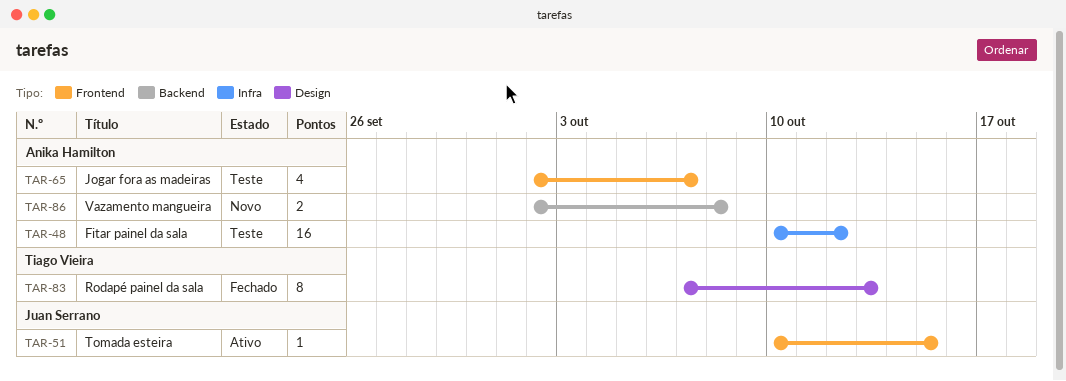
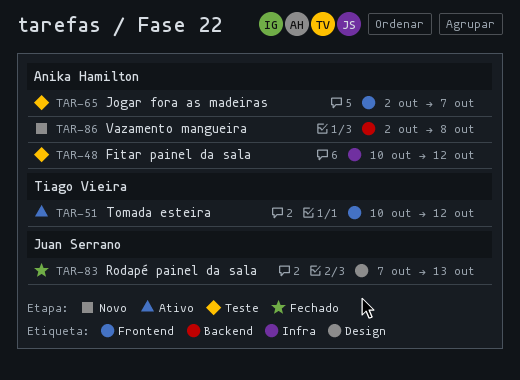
TAR-51, owner: Juan Serrano -> Tiago Vieira
TAR-51, due: Oct 15 -> Oct 12
TAR-83, owner: Tiago Vieira -> Juan Serrano

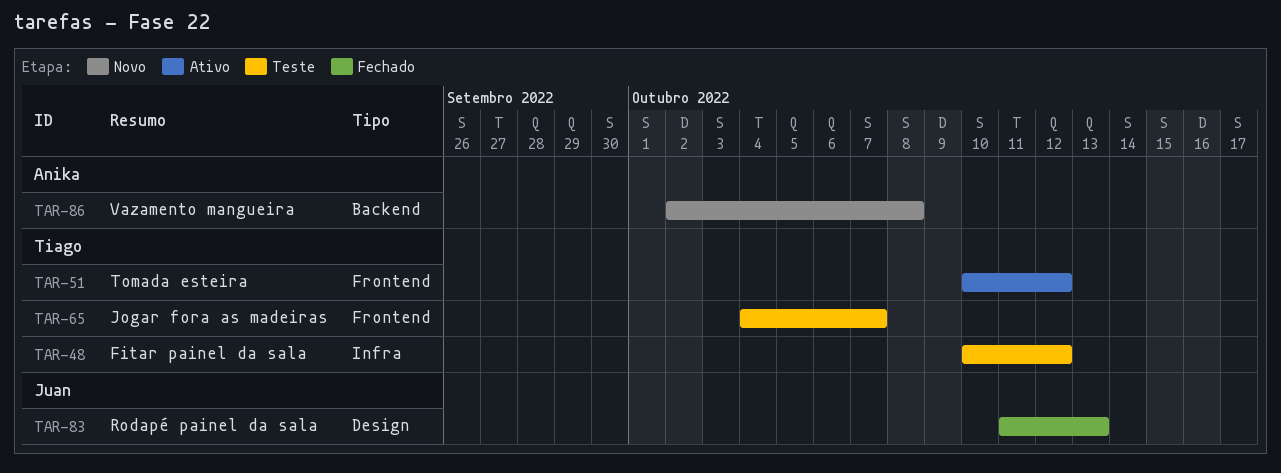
TAR-48, owner: Anika Hamilton -> Tiago Vieira
TAR-65, owner: Anika Hamilton -> Tiago Vieira
TAR-65, start: Oct 2 -> Oct 4
TAR-83, start: Oct 7 -> Oct 11

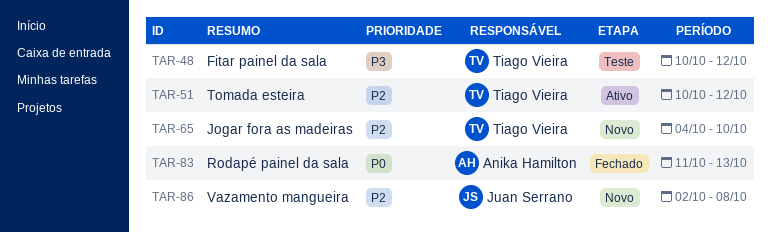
TAR-65, status: Teste -> Novo
TAR-65, due: Oct 7 -> Oct 10
TAR-83, owner: Juan Serrano -> Anika Hamilton
TAR-86, owner: Anika Hamilton -> Juan Serrano

